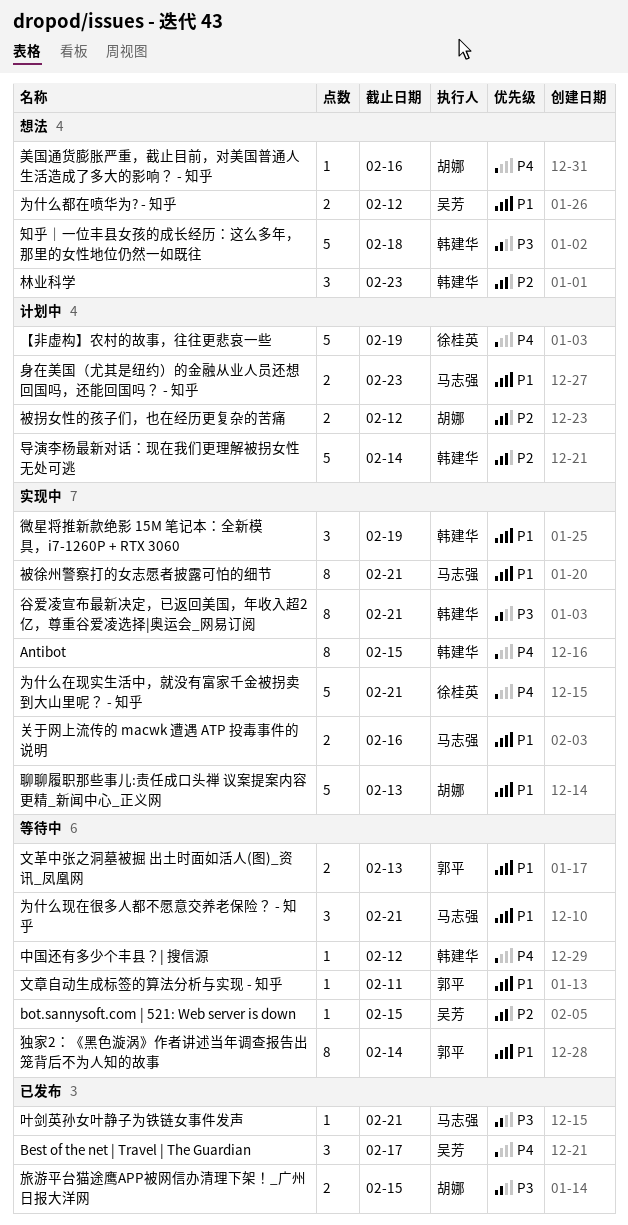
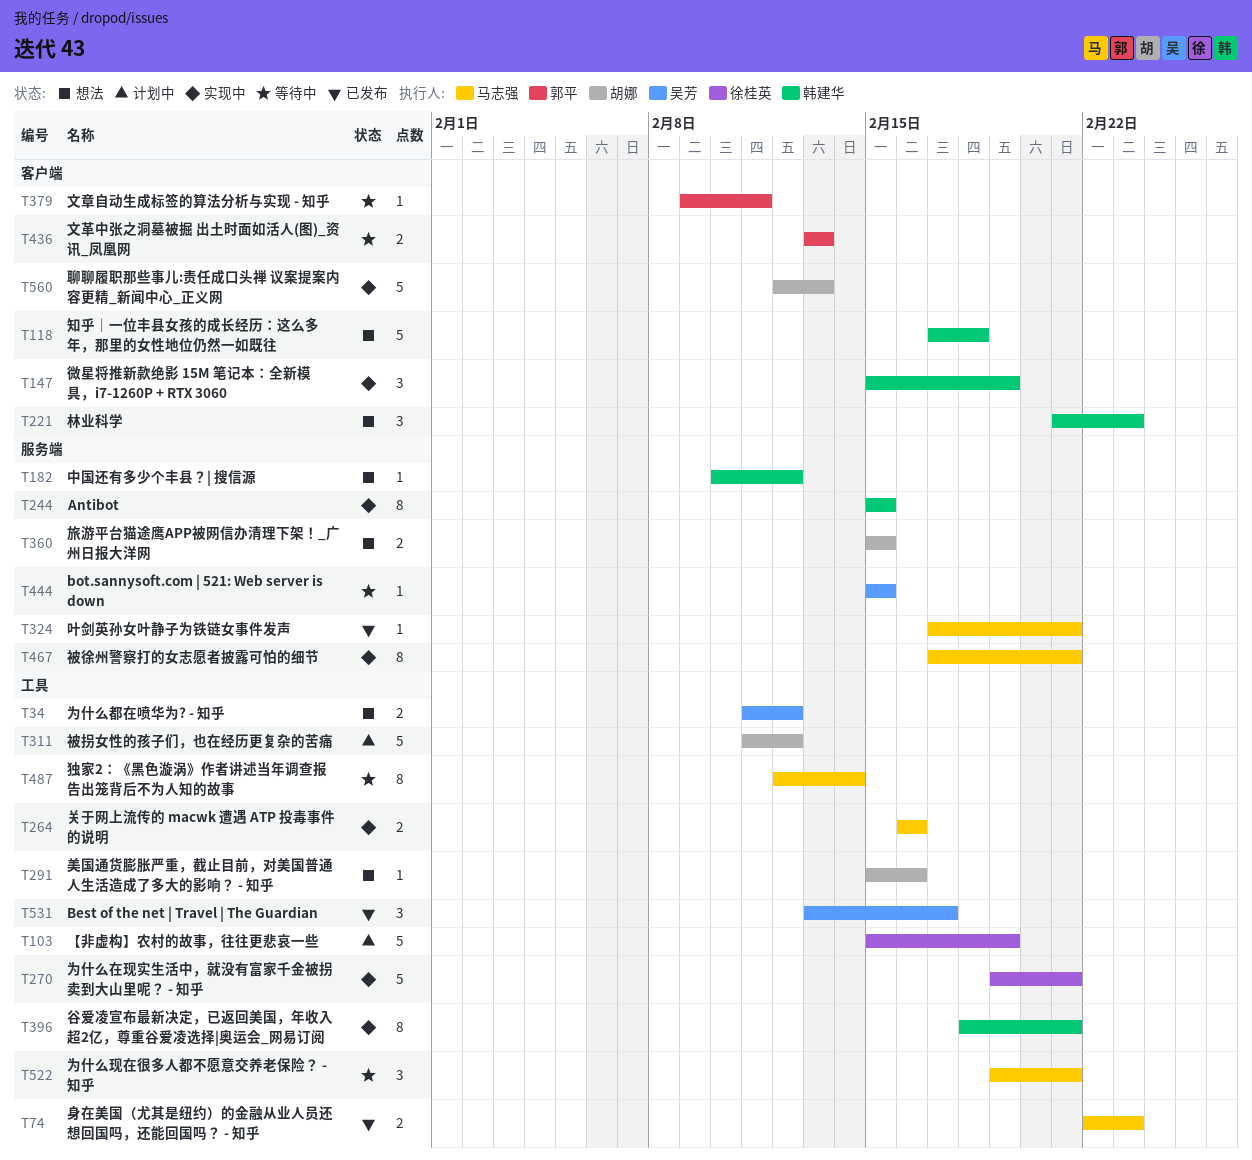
中国还有多少个丰县？| 搜信源, status: 等待中 -> 想法
导演李杨最新对话：现在我们更理解被拐女性无处可逃: present -> none
旅游平台猫途鹰APP被网信办清理下架！_广州日报大洋网, status: 已发布 -> 想法
独家2：《黑色漩涡》作者讲述当年调查报告出笼背后不为人知的故事, owner: 郭平 -> 马志强
被拐女性的孩子们，也在经历更复杂的苦痛, estimate: 2 -> 5
身在美国（尤其是纽约）的金融从业人员还想回国吗，还能回国吗？ - 知乎, status: 计划中 -> 已发布

